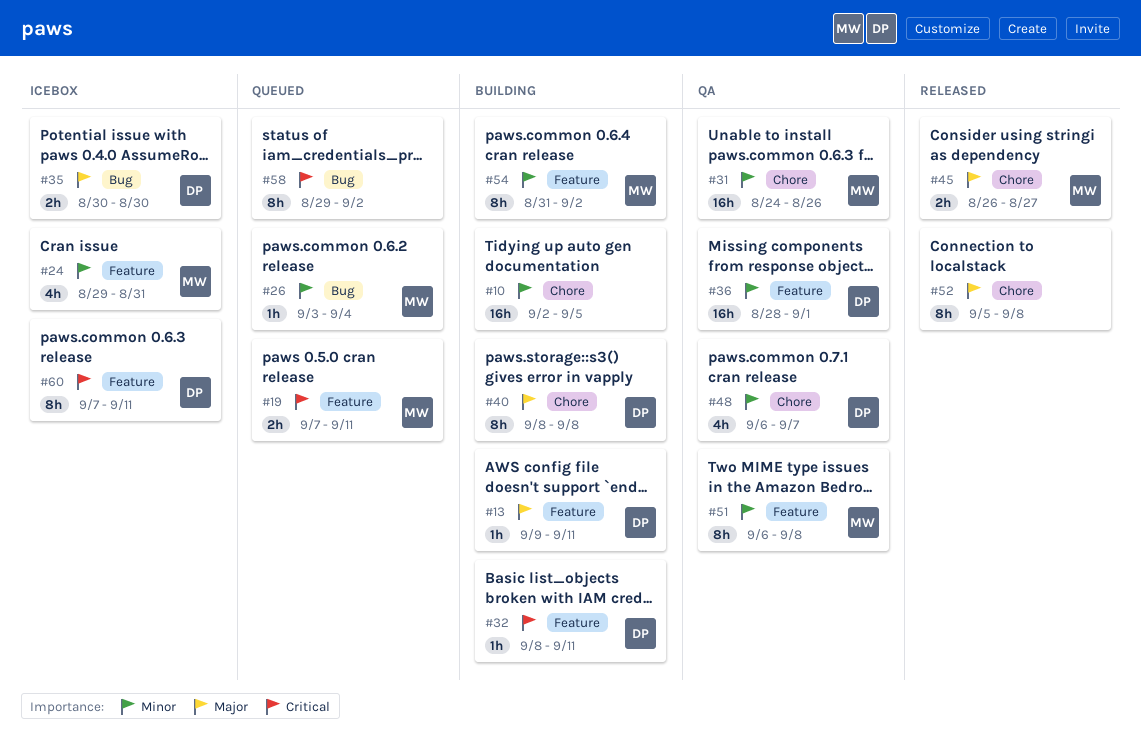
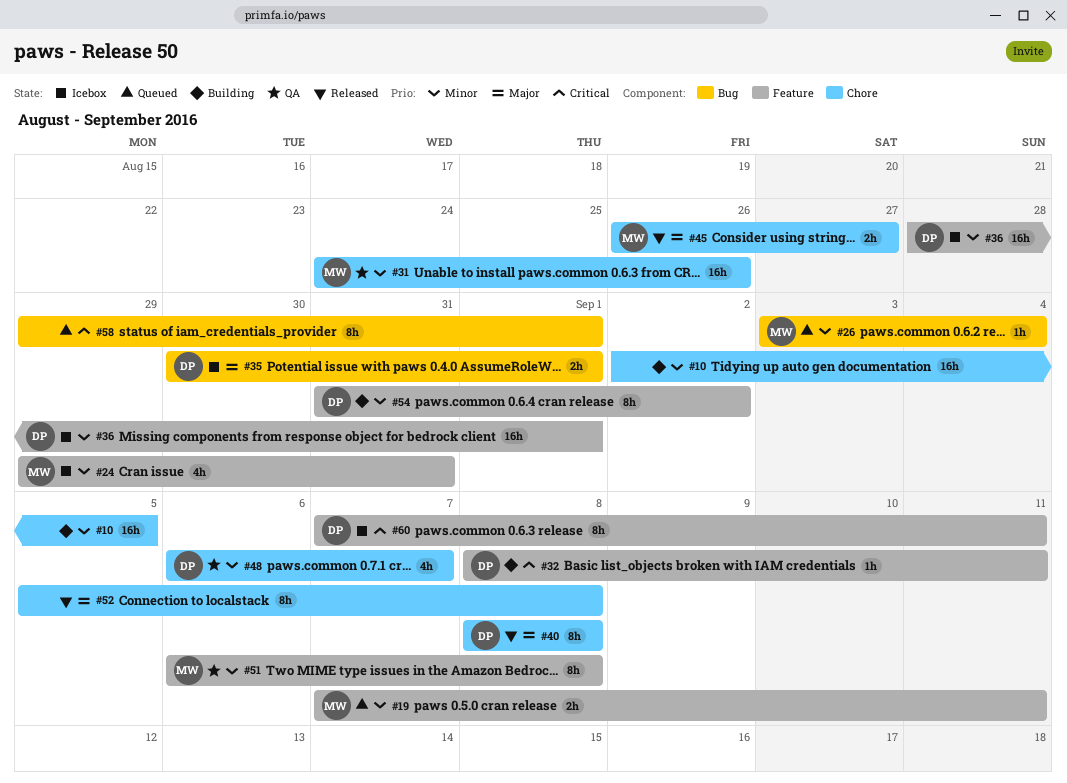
#13: present -> none
#19, priority: Critical -> Minor
#35, due: Aug 30 -> Sep 1
#36, status: QA -> Icebox
#40, status: Building -> Released
#54, owner: MW -> DP
#58, due: Sep 2 -> Sep 1

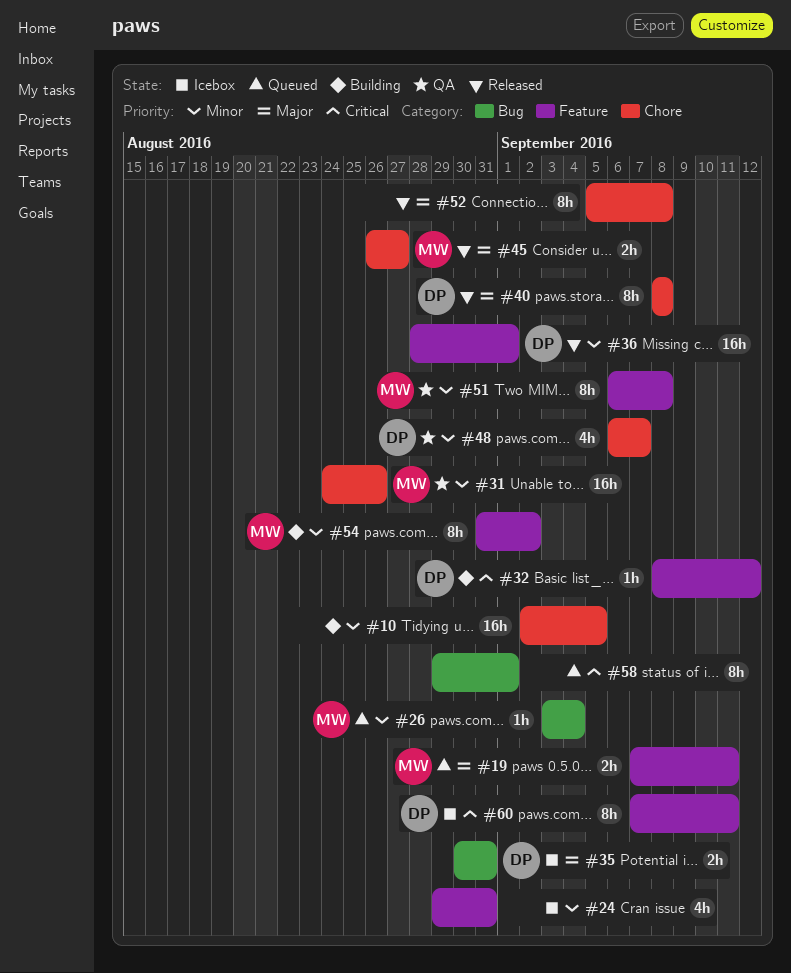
#19, priority: Minor -> Major
#24, owner: MW -> none
#32, due: Sep 11 -> Sep 12
#35, due: Sep 1 -> Aug 31
#36, status: Icebox -> Released
#54, owner: DP -> MW

